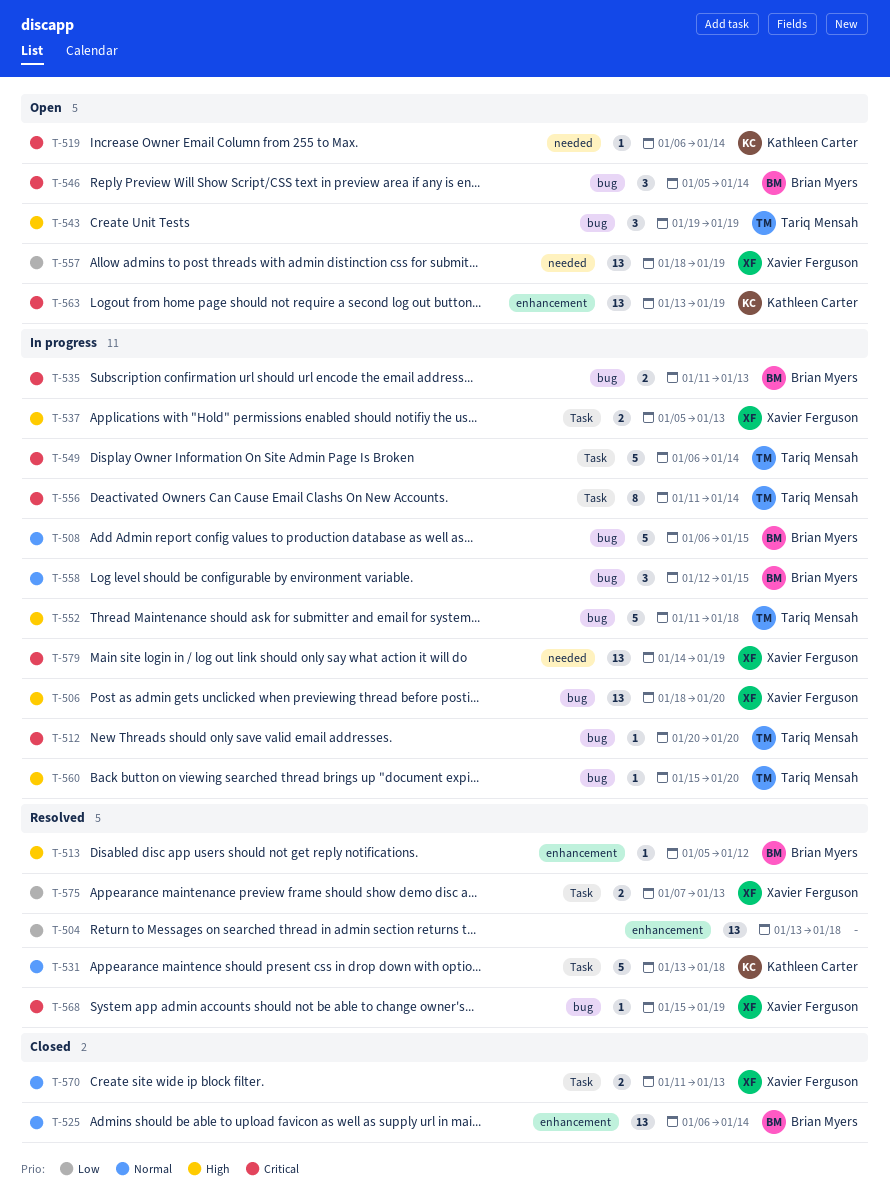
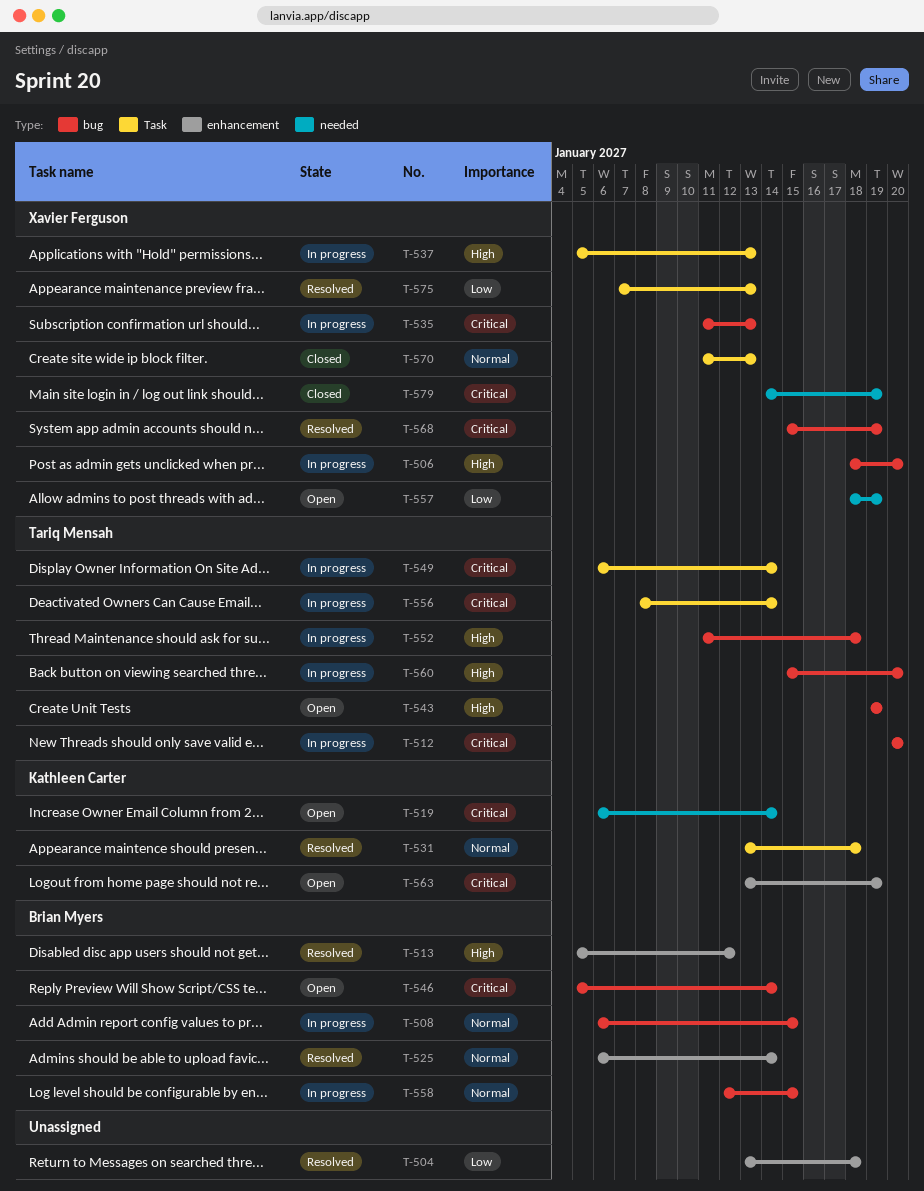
T-525, status: Closed -> Resolved
T-535, owner: Brian Myers -> Xavier Ferguson
T-556, start: Jan 11 -> Jan 8
T-579, status: In progress -> Closed

